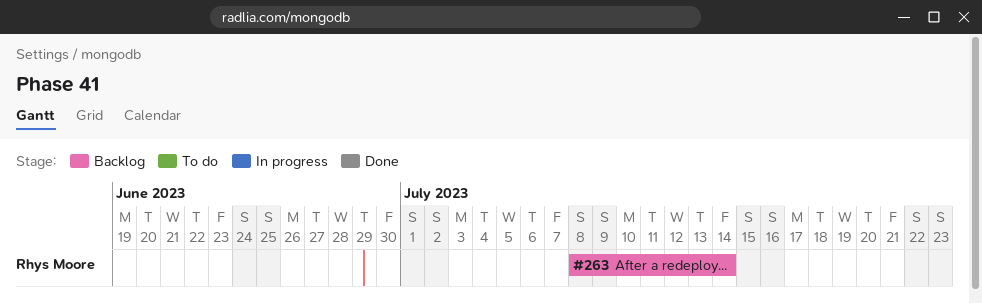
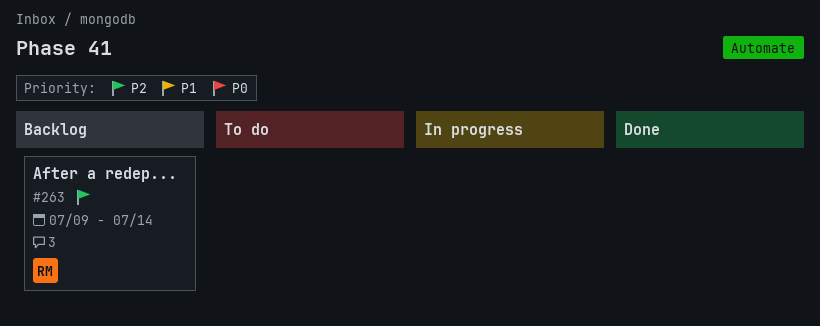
#263, start: Jul 8 -> Jul 9

